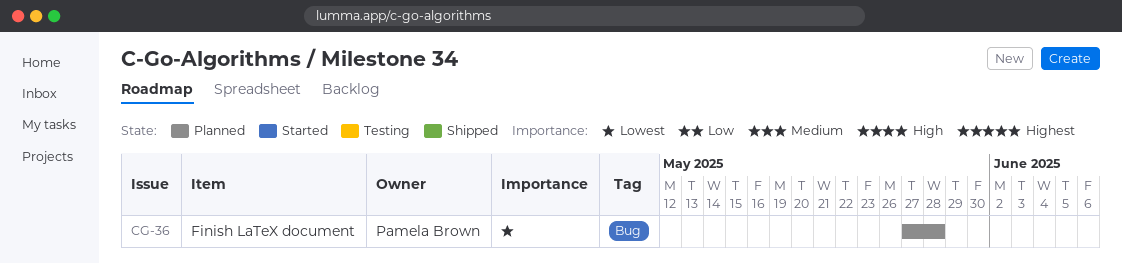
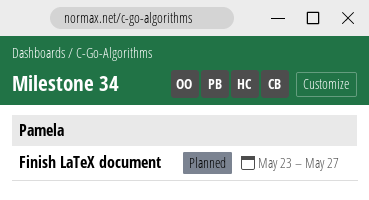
Finish LaTeX document, start: May 27 -> May 23
Finish LaTeX document, due: May 28 -> May 27

